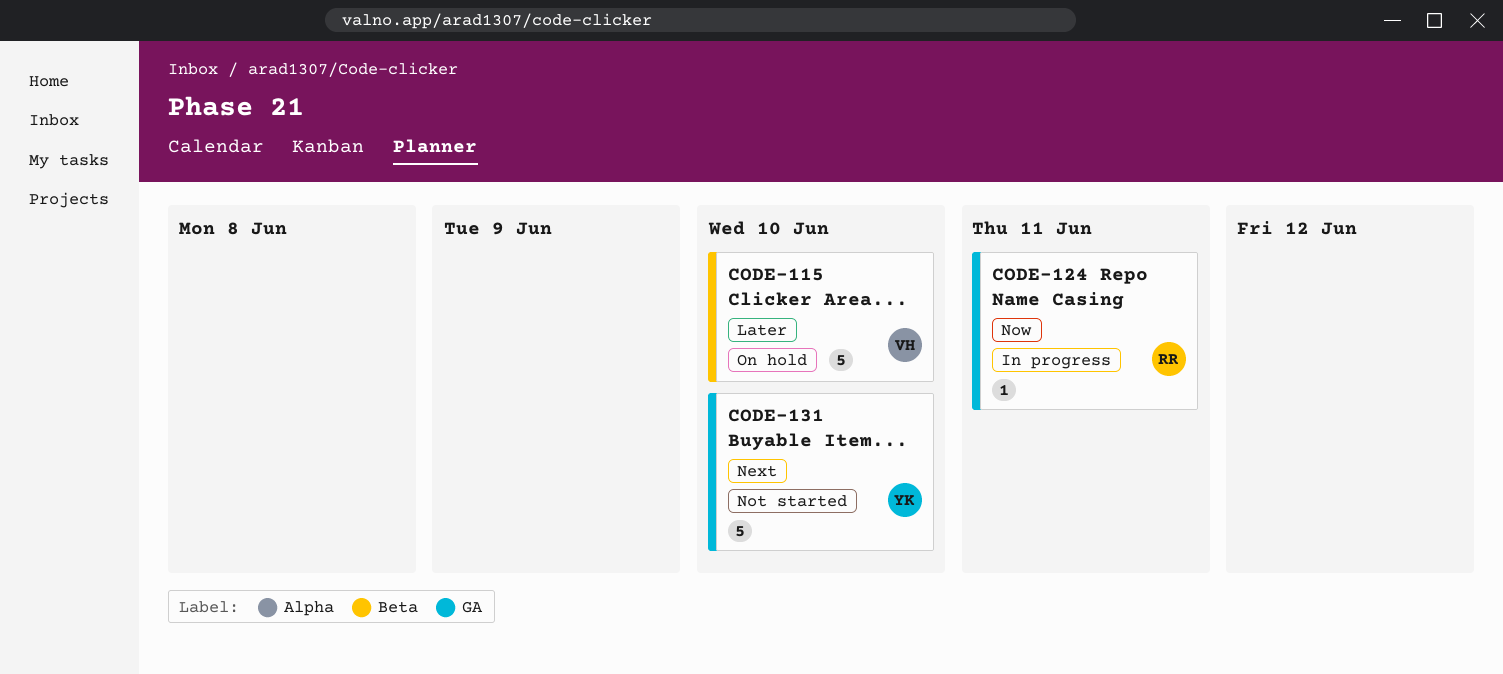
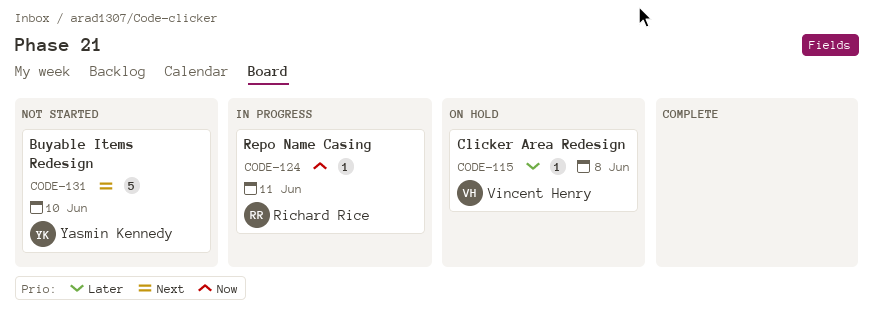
CODE-115, estimate: 5 -> 1
CODE-115, due: Jun 10 -> Jun 8

